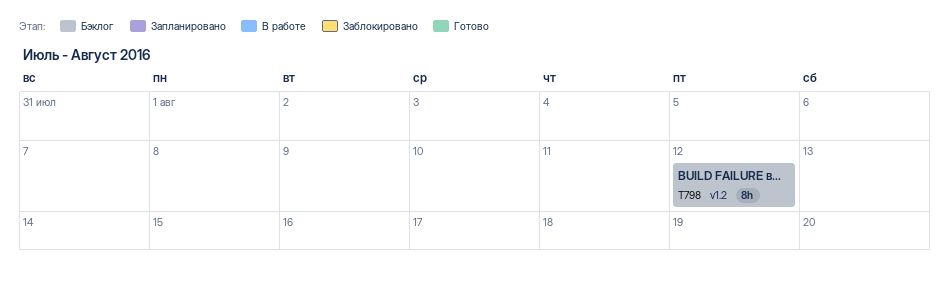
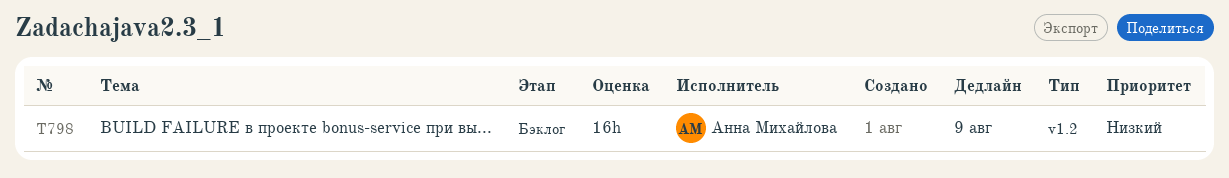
T798, estimate: 8h -> 16h
T798, due: Aug 12 -> Aug 9

